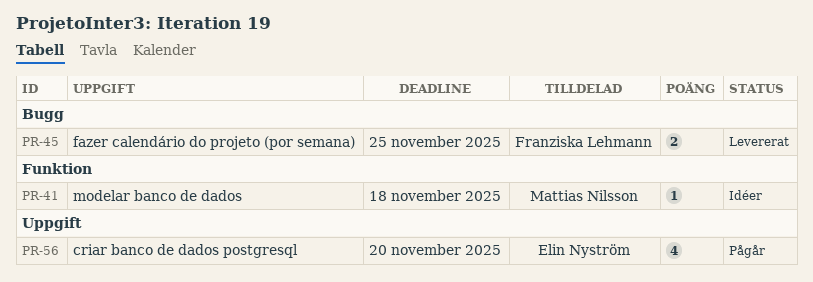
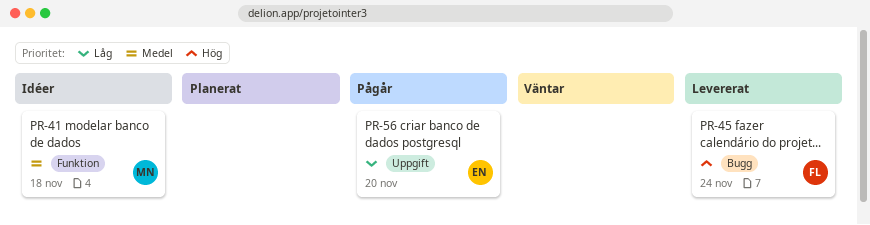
PR-45, due: Nov 25 -> Nov 24

